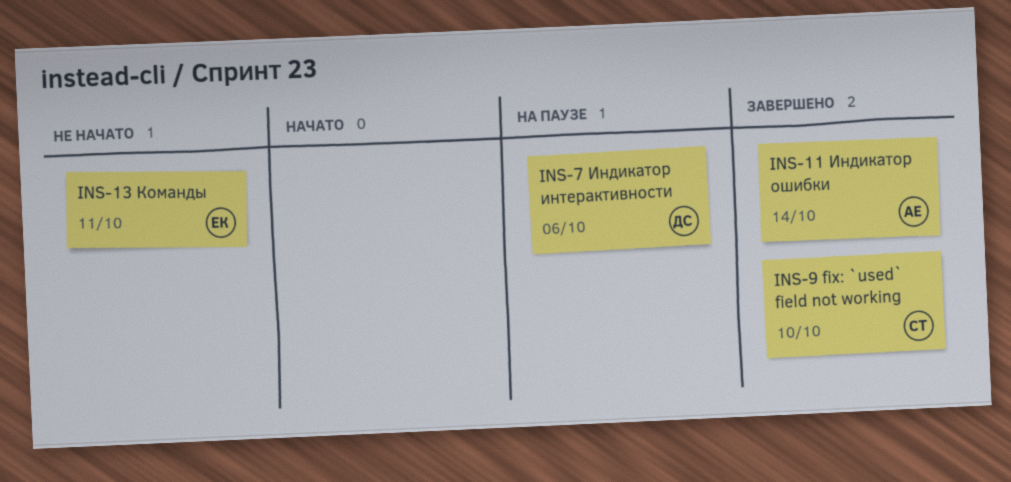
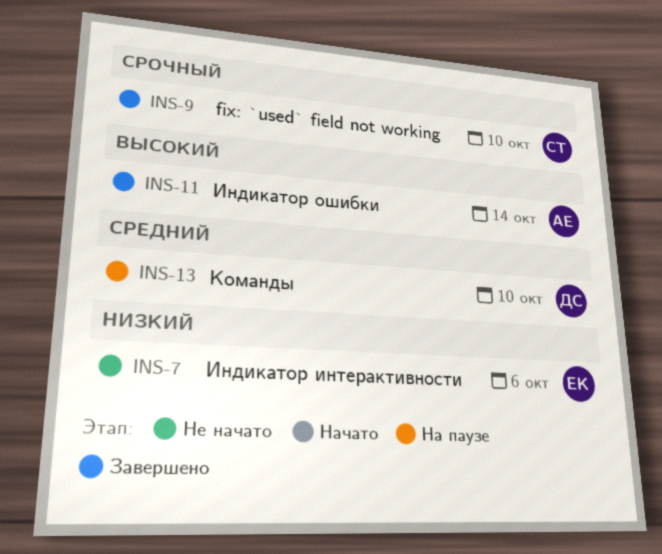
INS-7, status: На паузе -> Не начато
INS-7, owner: ДС -> ЕК
INS-13, status: Не начато -> На паузе
INS-13, owner: ЕК -> ДС
INS-13, due: Oct 11 -> Oct 10

